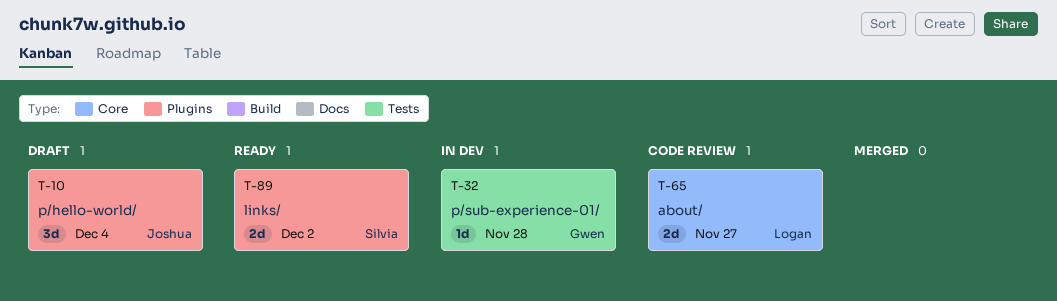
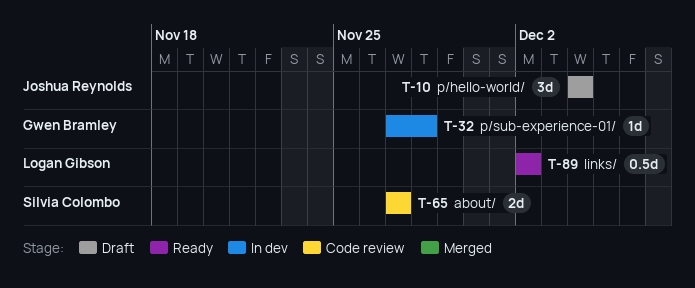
T-65, owner: Logan Gibson -> Silvia Colombo
T-89, owner: Silvia Colombo -> Logan Gibson
T-89, estimate: 2d -> 0.5d

